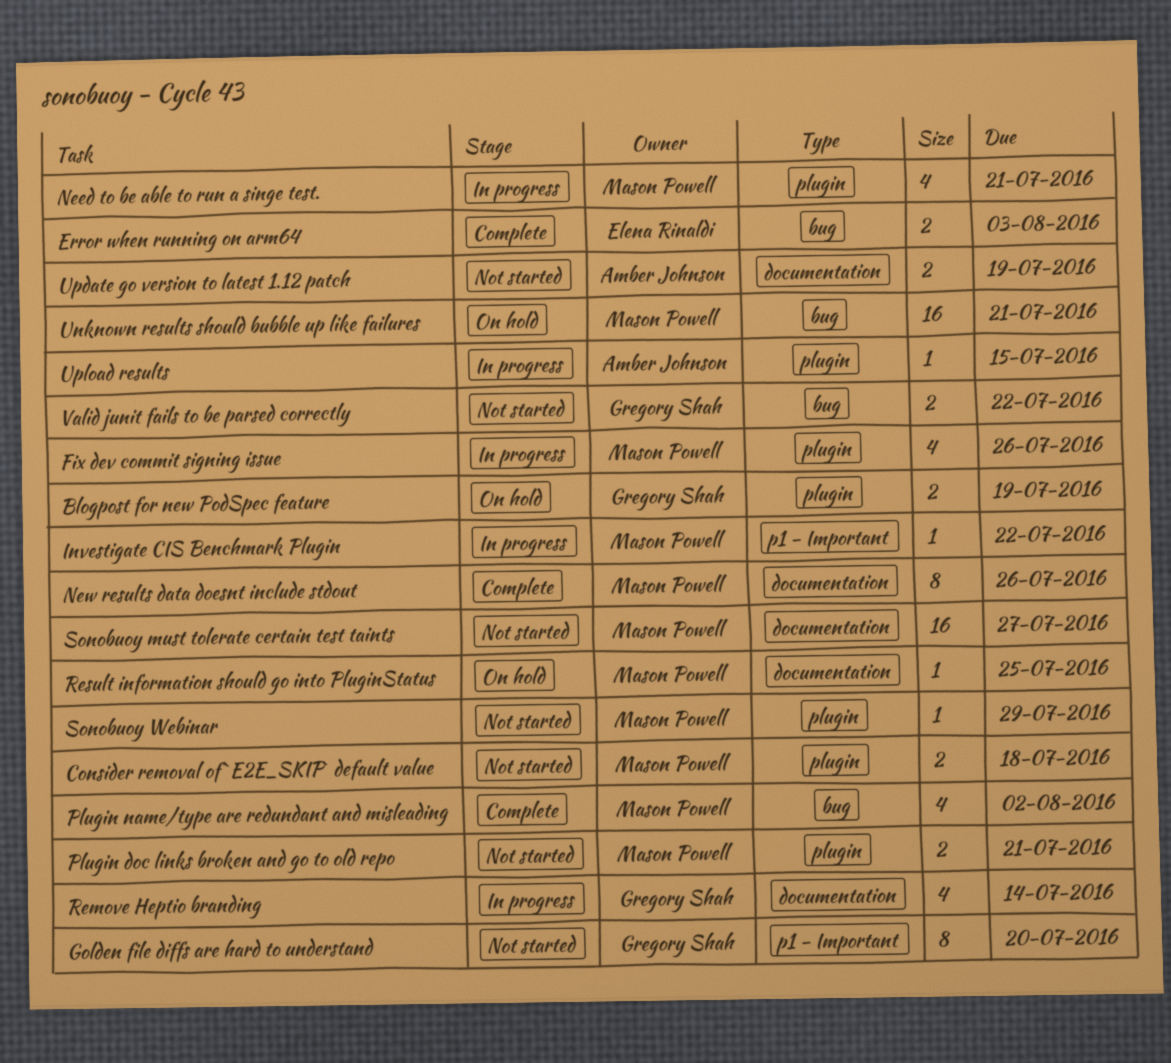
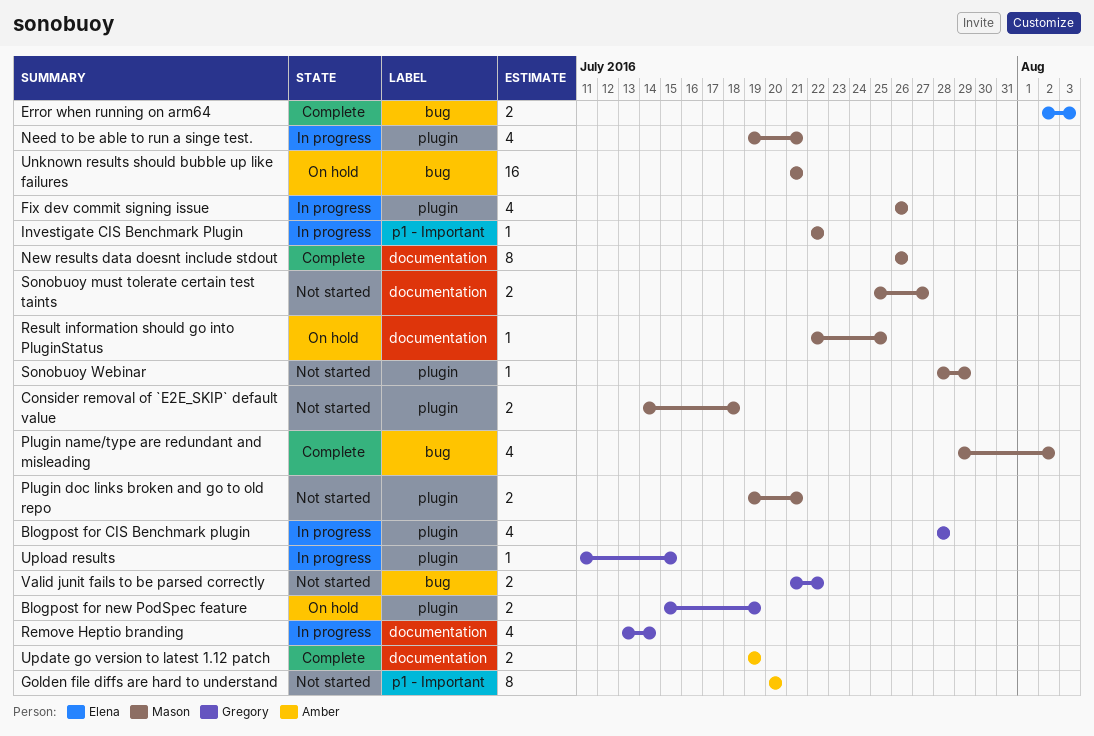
Blogpost for CIS Benchmark plugin: none -> present
Golden file diffs are hard to understand, owner: Gregory Shah -> Amber Johnson
Sonobuoy must tolerate certain test taints, estimate: 16 -> 2
Update go version to latest 1.12 patch, status: Not started -> Complete
Upload results, owner: Amber Johnson -> Gregory Shah

